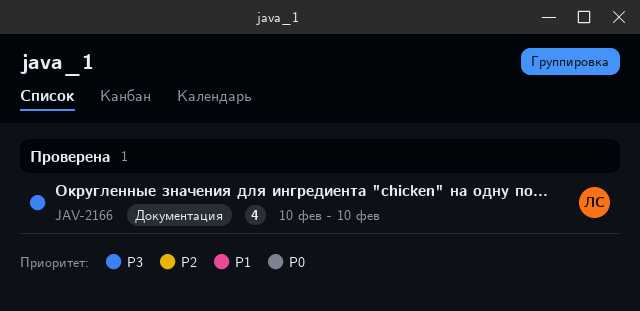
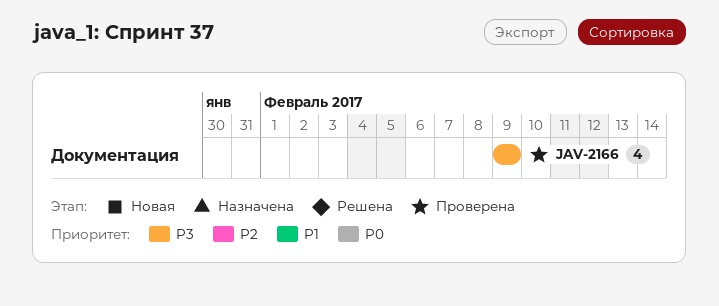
JAV-2166, start: Feb 10 -> Feb 9
JAV-2166, due: Feb 10 -> Feb 9

